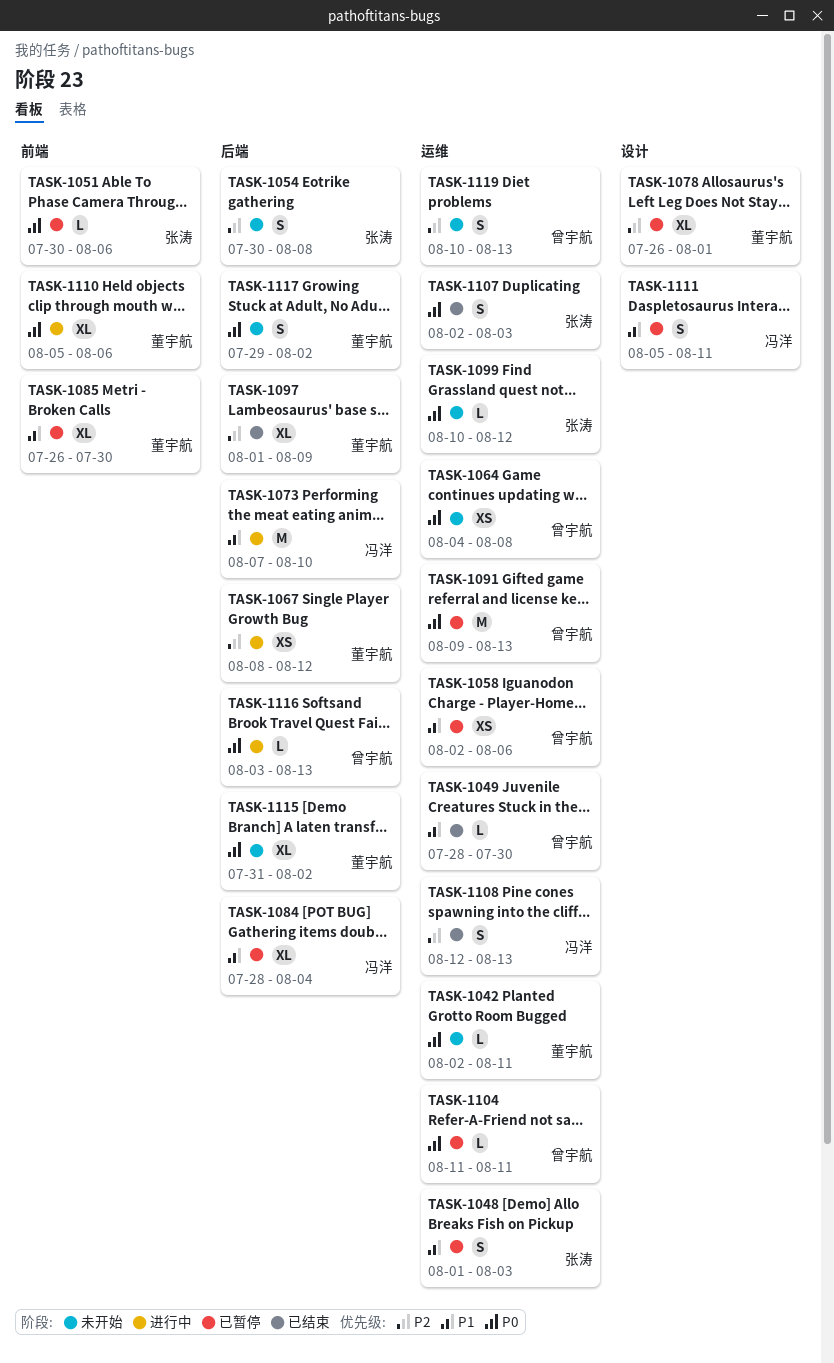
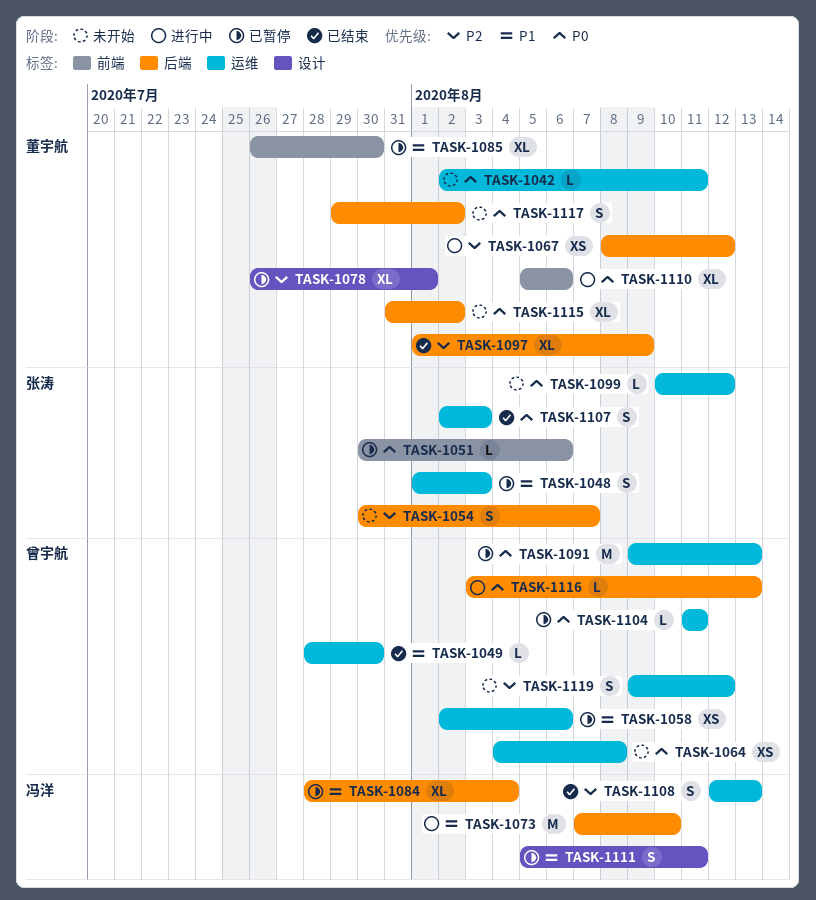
TASK-1054, due: Aug 8 -> Aug 7
TASK-1119, start: Aug 10 -> Aug 9
TASK-1119, due: Aug 13 -> Aug 12

